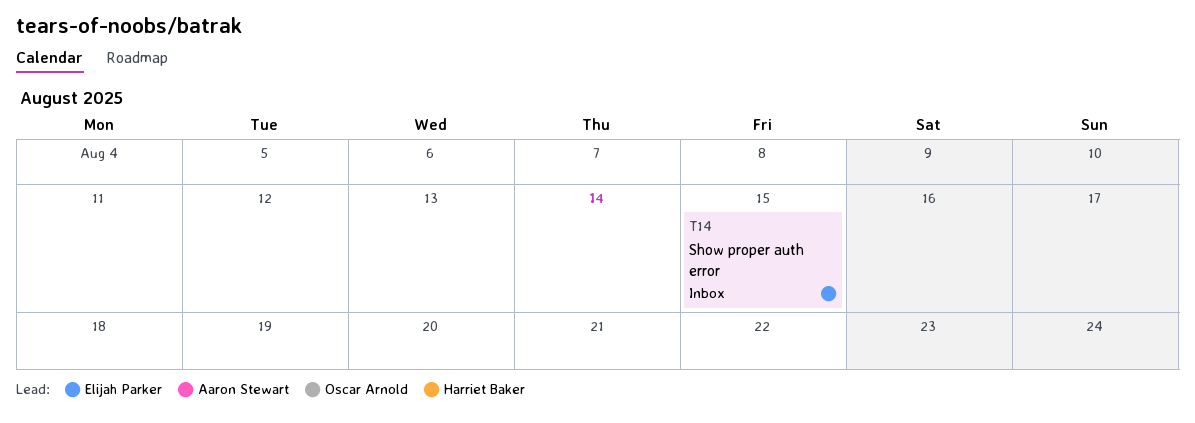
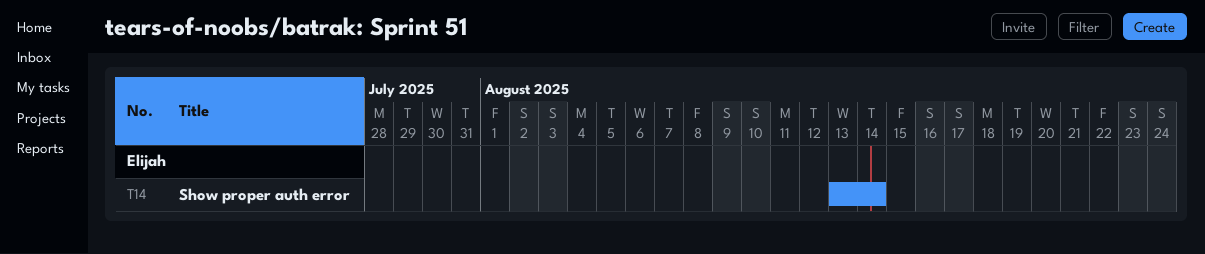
T14, due: Aug 15 -> Aug 14

